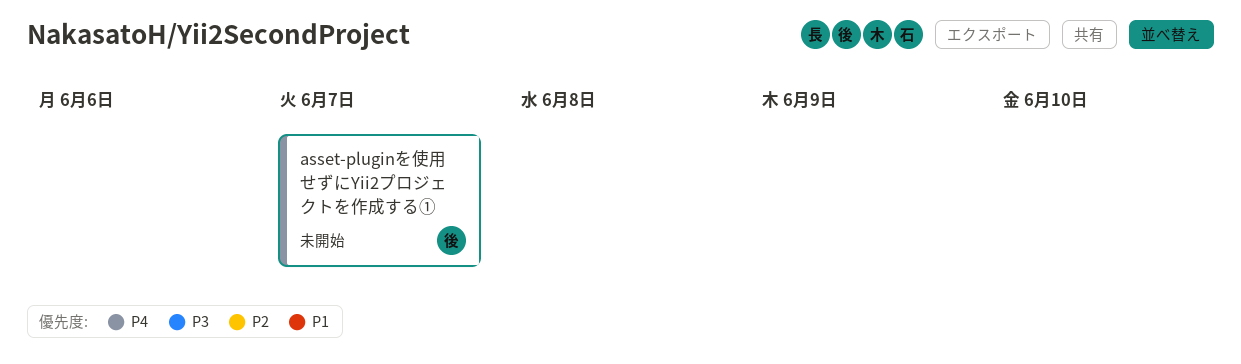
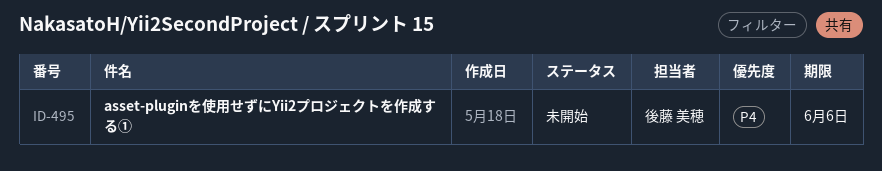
asset-pluginを使用せずにYii2プロジェクトを作成する①, due: Jun 7 -> Jun 6

